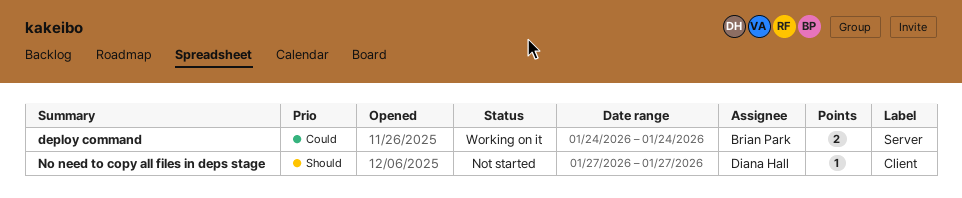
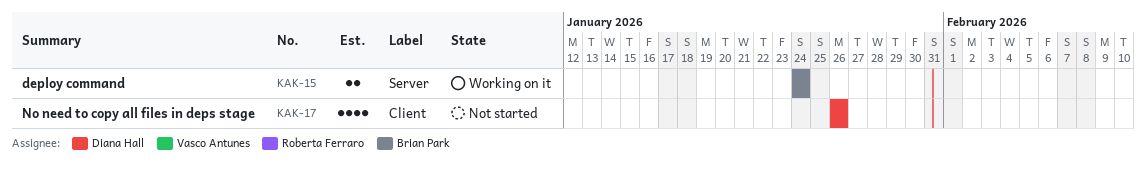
No need to copy all files in deps stage, estimate: 1 -> 4
No need to copy all files in deps stage, start: Jan 27 -> Jan 26
No need to copy all files in deps stage, due: Jan 27 -> Jan 26

